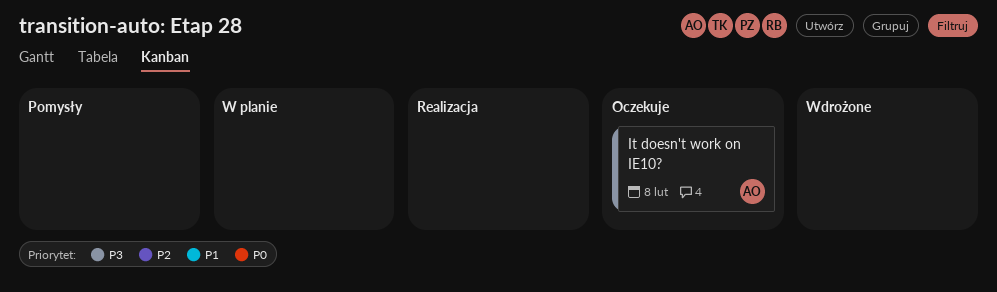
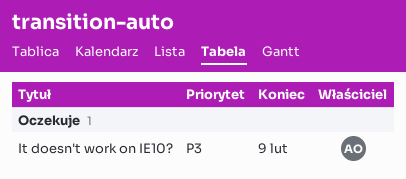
It doesn't work on IE10?, due: Feb 8 -> Feb 9

